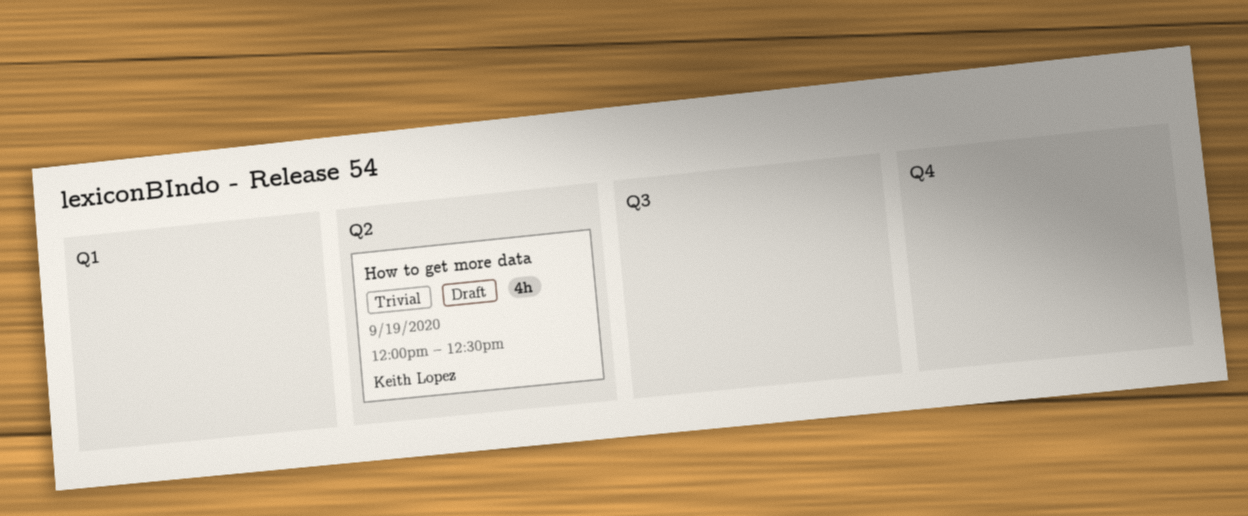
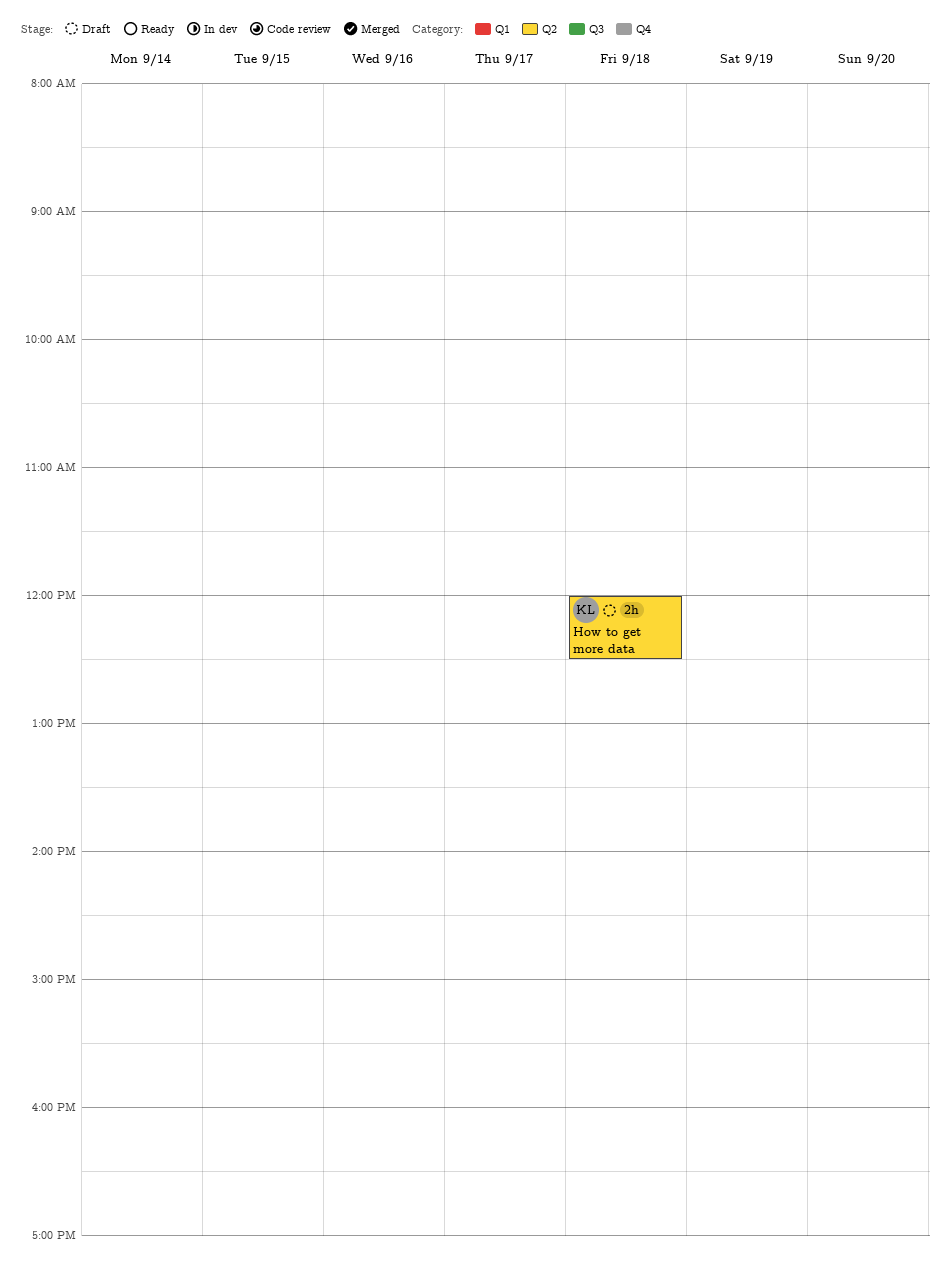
How to get more data, estimate: 4h -> 2h
How to get more data, day: Sep 19 -> Sep 18

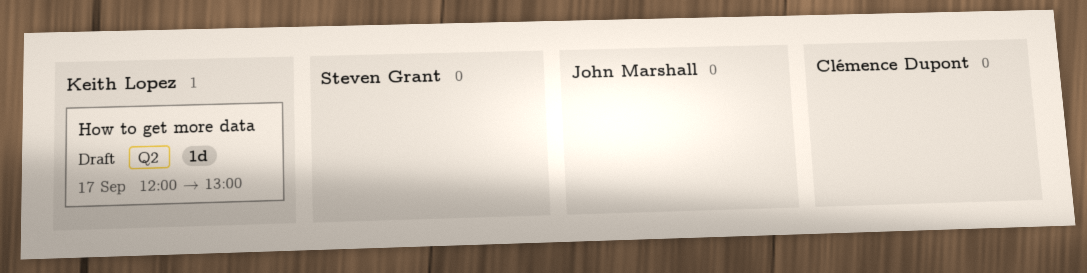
How to get more data, estimate: 2h -> 1d
How to get more data, day: Sep 18 -> Sep 17
How to get more data, ends: 12:30 -> 13:00

